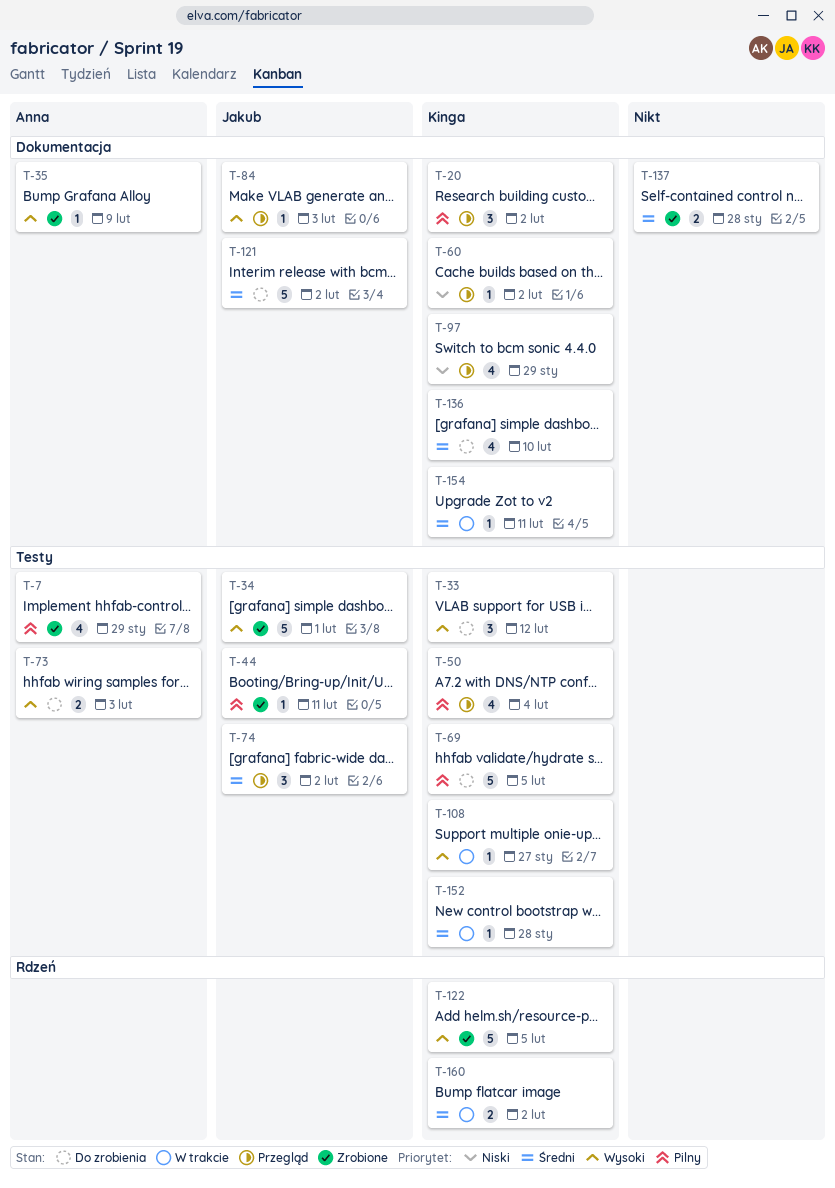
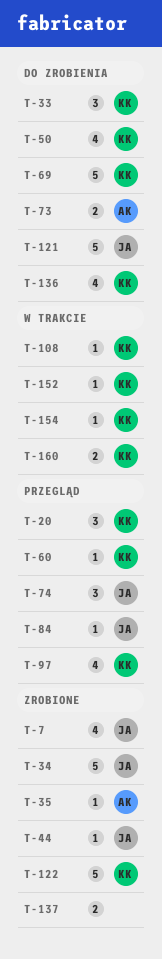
T-7, owner: Anna -> Jakub
T-50, status: Przegląd -> Do zrobienia

